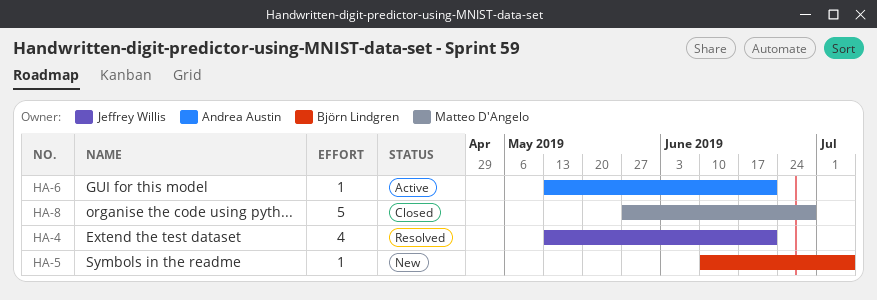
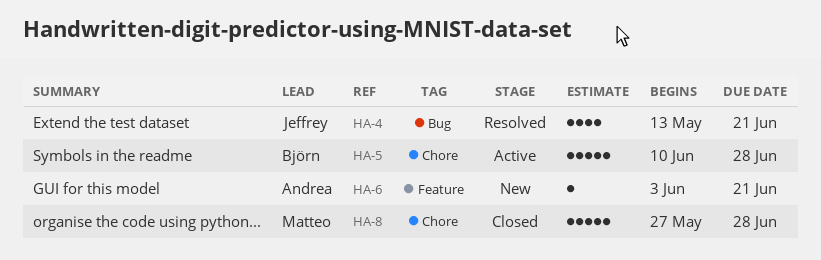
HA-5, status: New -> Active
HA-5, estimate: 1 -> 5
HA-5, due: Jul 5 -> Jun 28
HA-6, status: Active -> New
HA-6, start: May 13 -> Jun 3

